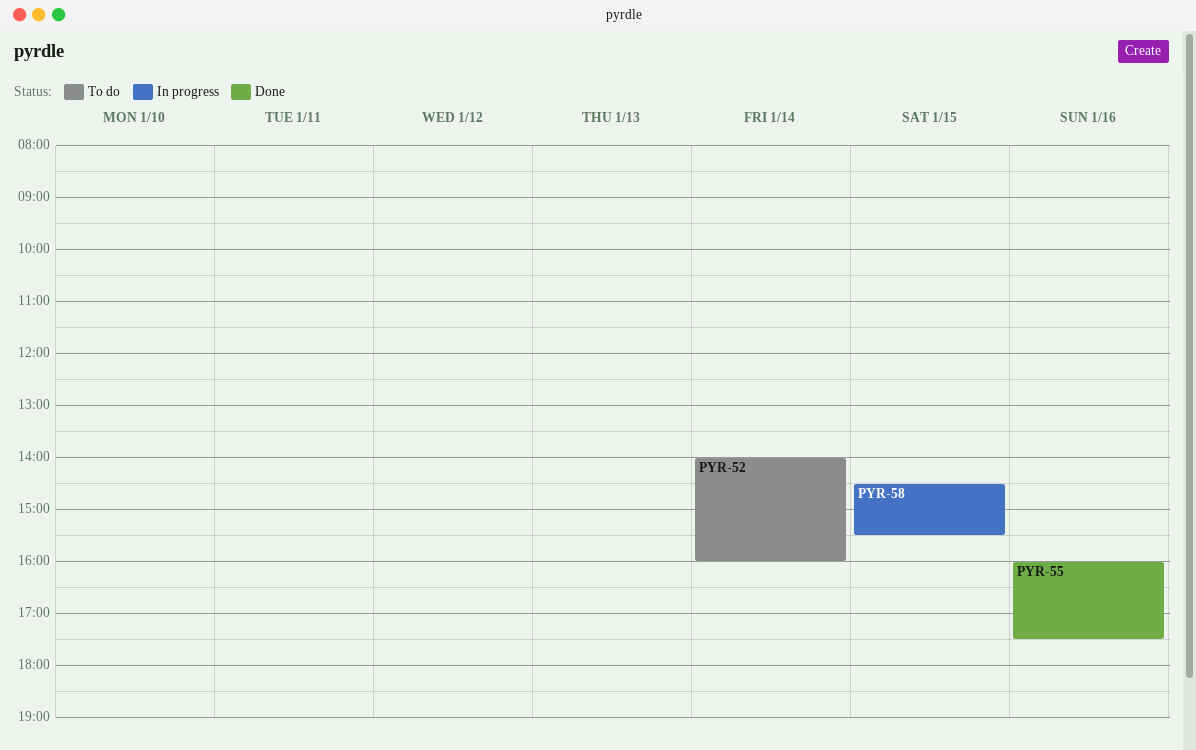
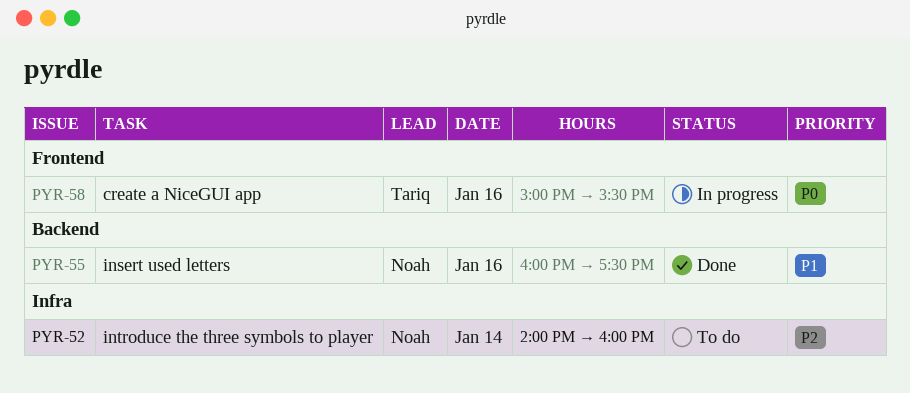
PYR-58, day: Jan 15 -> Jan 16
PYR-58, begins: 14:30 -> 15:00

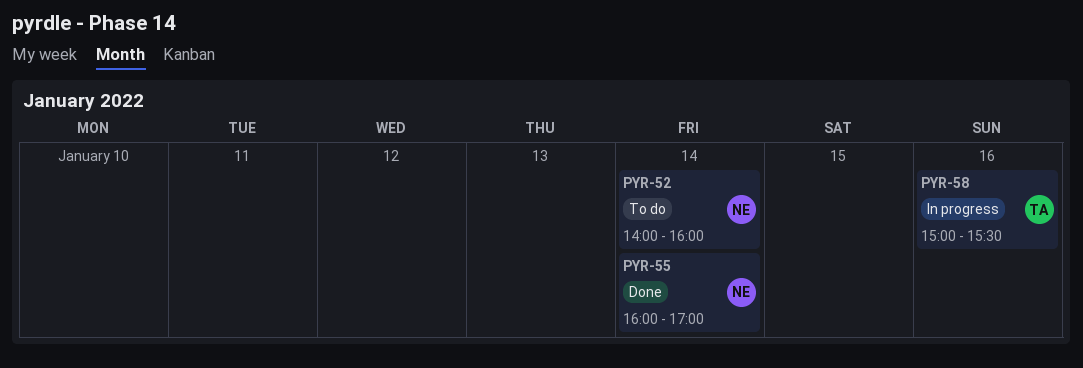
PYR-55, day: Jan 16 -> Jan 14
PYR-55, ends: 17:30 -> 17:00

